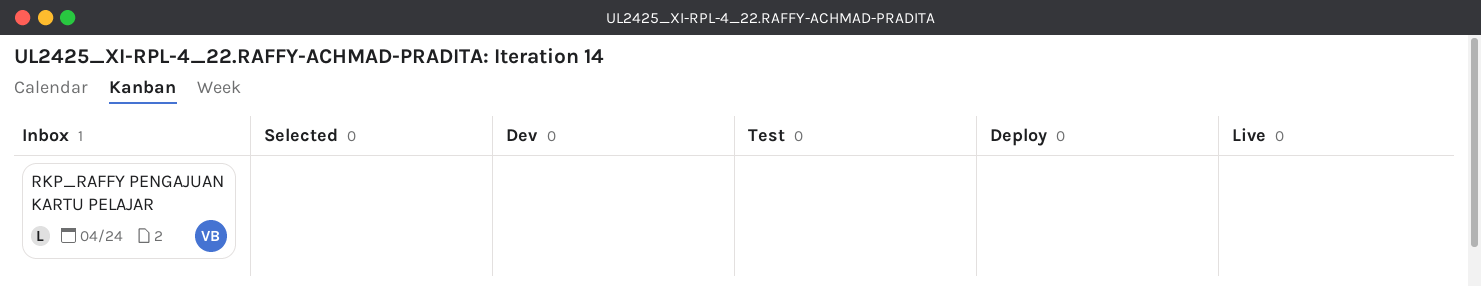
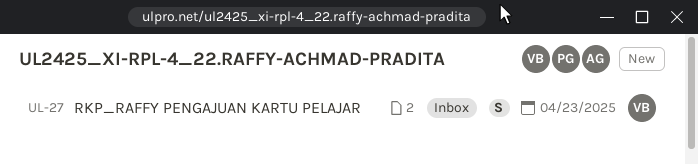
RKP_RAFFY PENGAJUAN KARTU PELAJAR, estimate: L -> S
RKP_RAFFY PENGAJUAN KARTU PELAJAR, due: Apr 24 -> Apr 23

